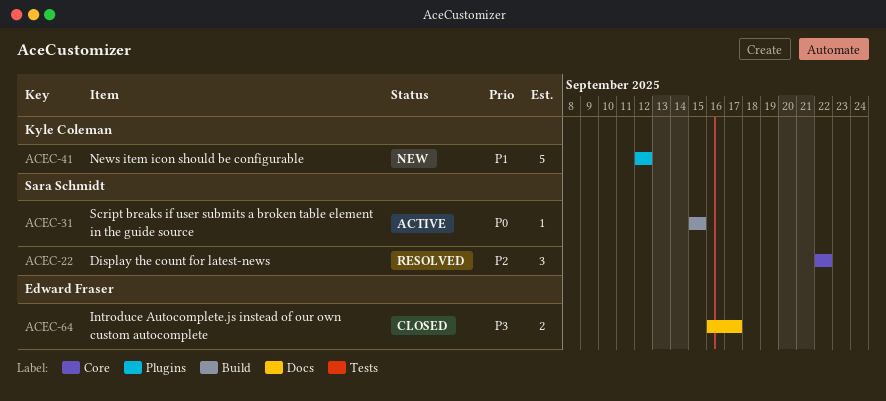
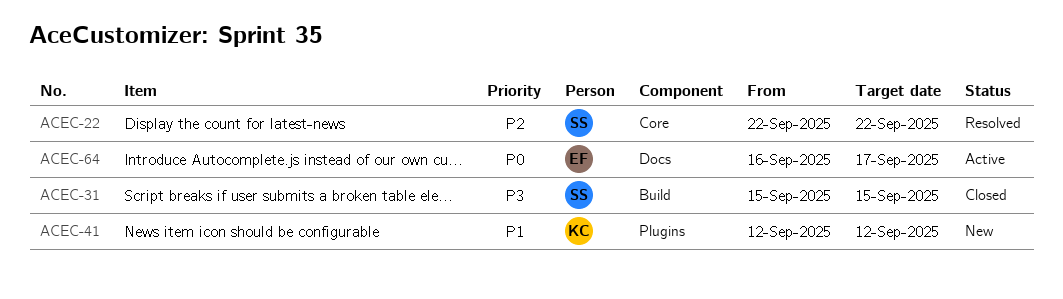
ACEC-31, status: Active -> Closed
ACEC-31, priority: P0 -> P3
ACEC-64, status: Closed -> Active
ACEC-64, priority: P3 -> P0

